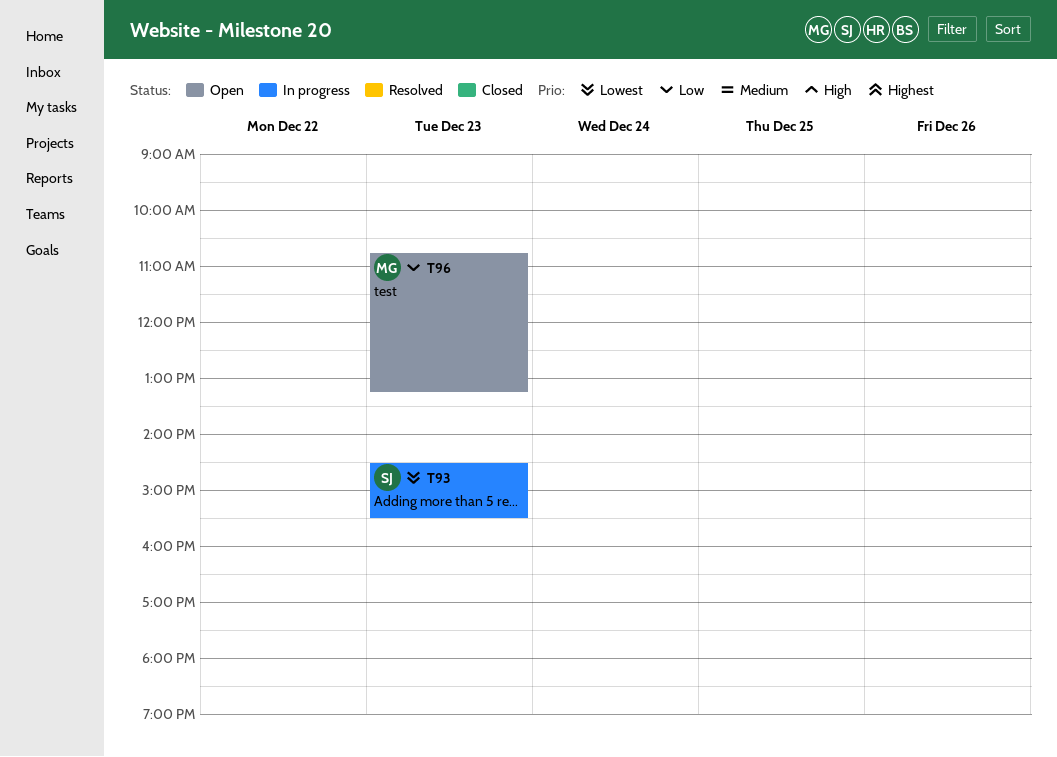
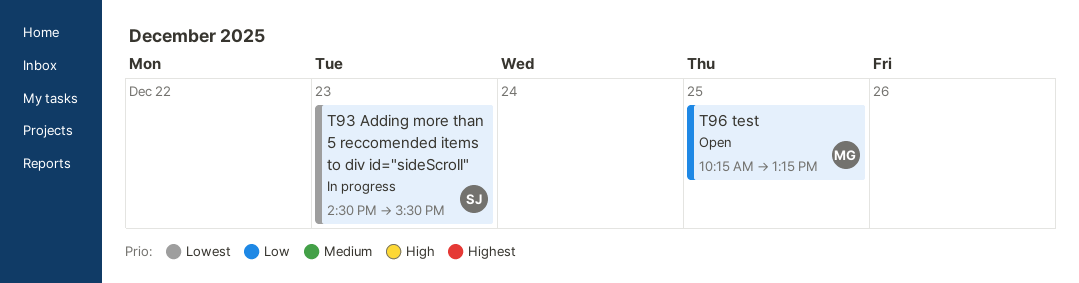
T96, day: Dec 23 -> Dec 25
T96, begins: 10:45 -> 10:15

